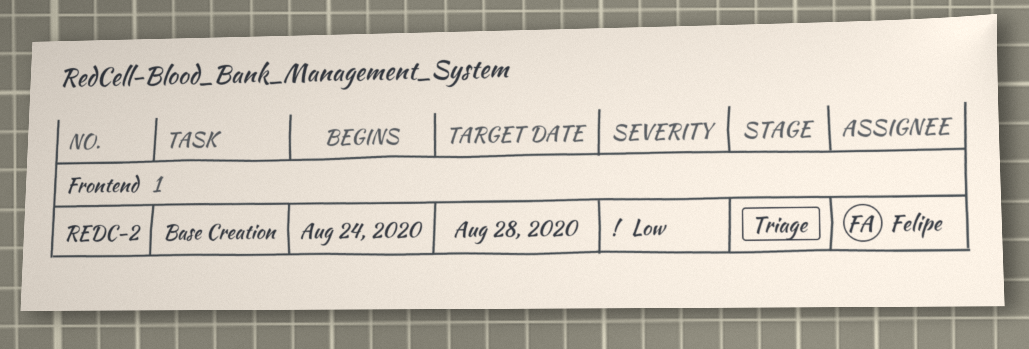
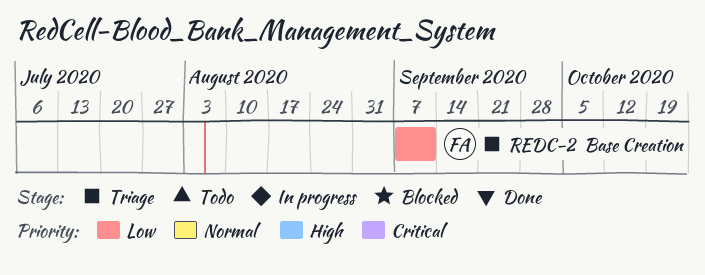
REDC-2, start: Aug 24 -> Sep 7
REDC-2, due: Aug 28 -> Sep 11

